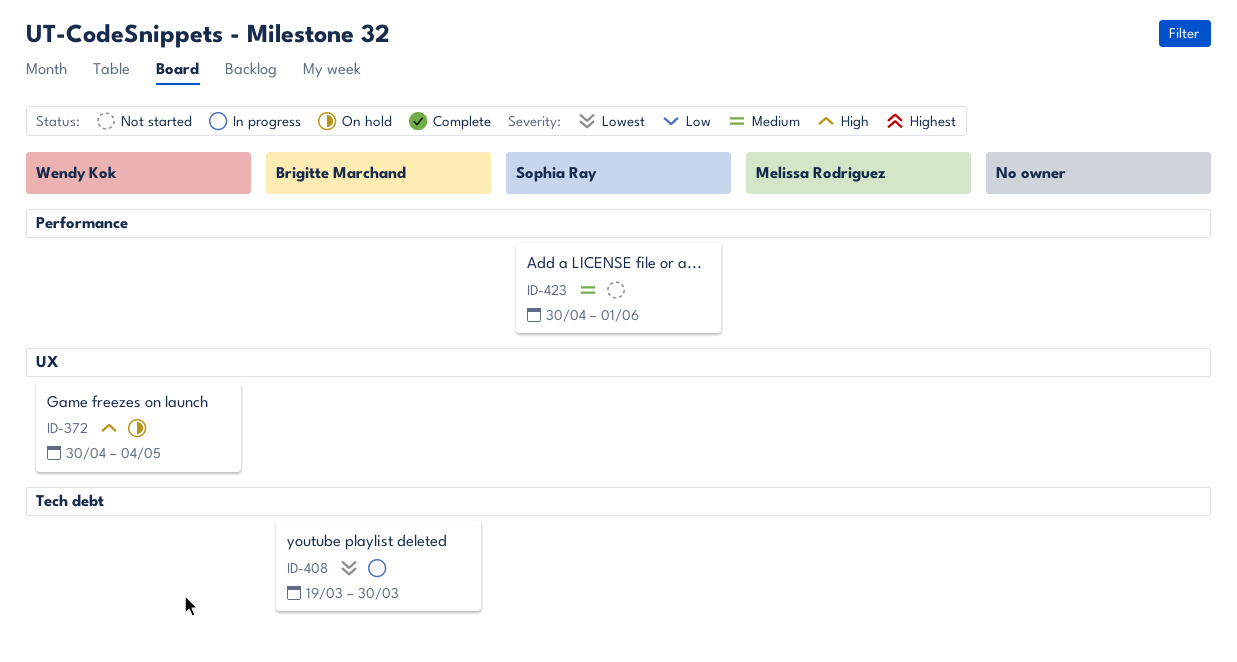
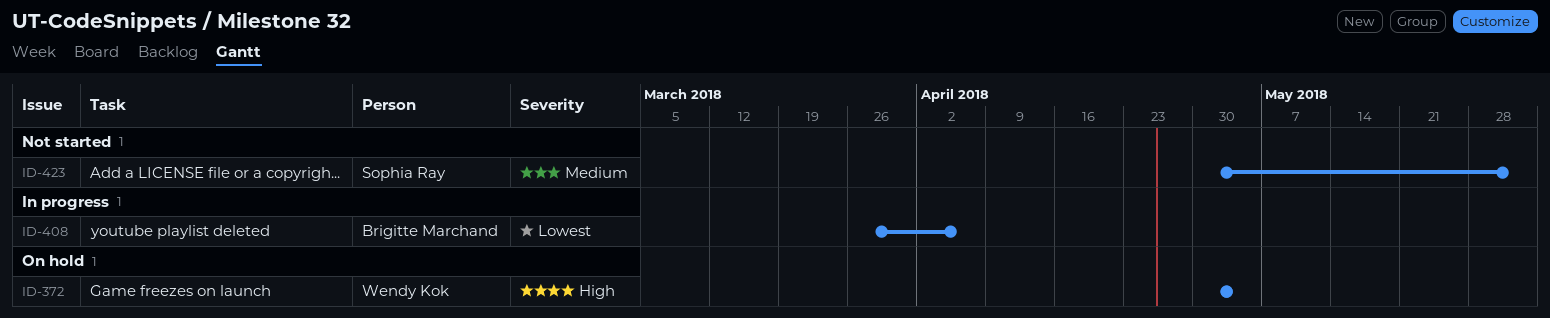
ID-408, start: Mar 19 -> Mar 26
ID-408, due: Mar 30 -> Apr 6

